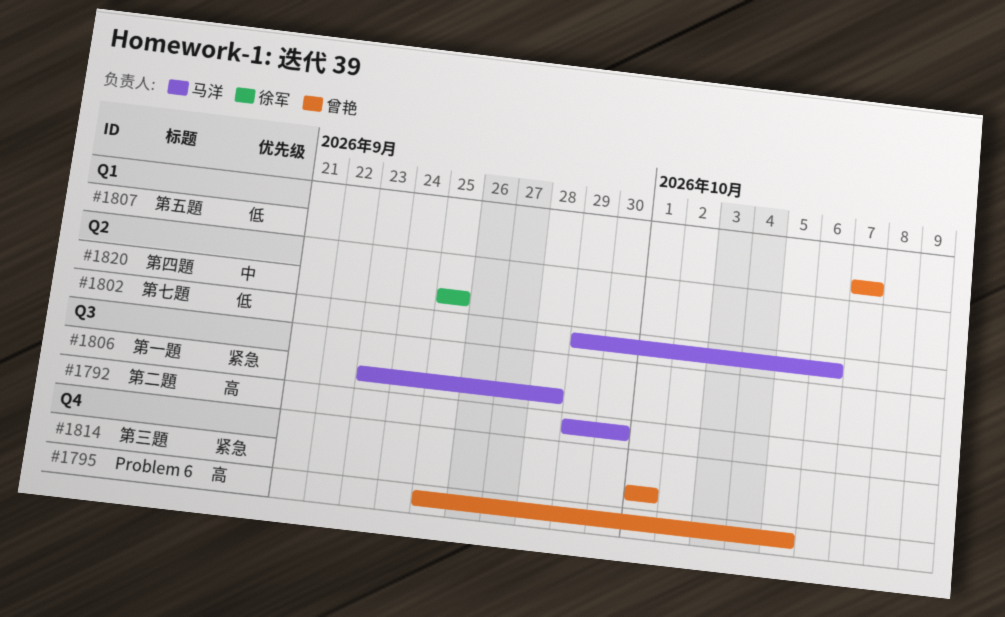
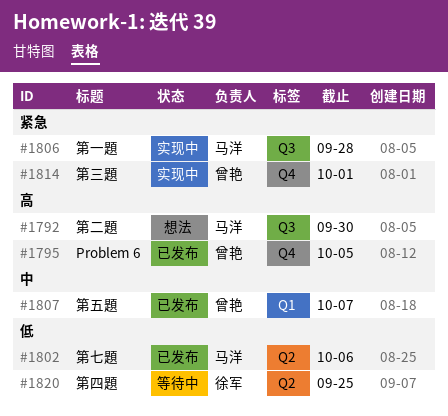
#1807, priority: 低 -> 中
#1820, priority: 中 -> 低

